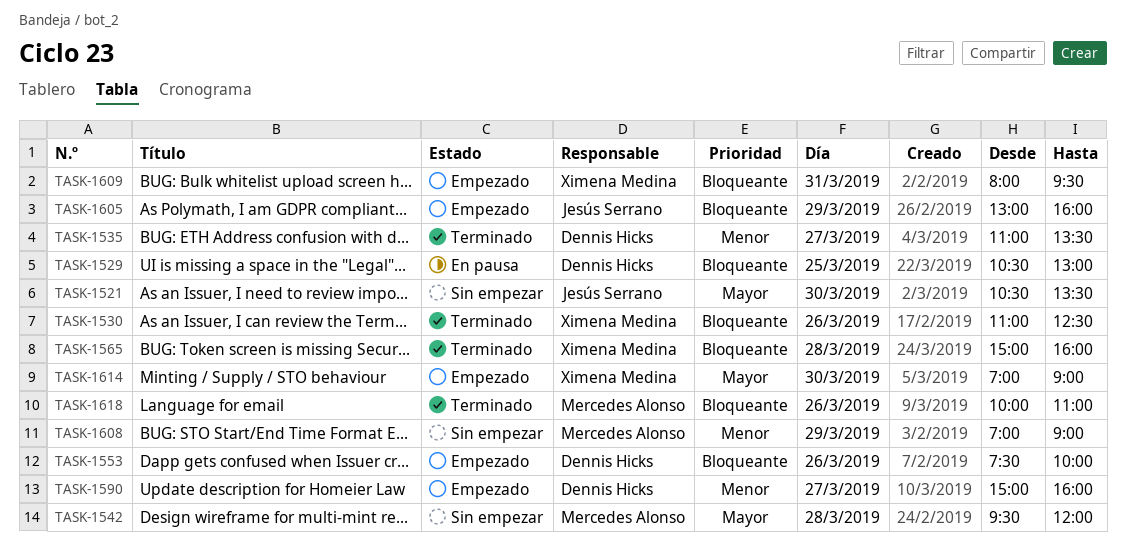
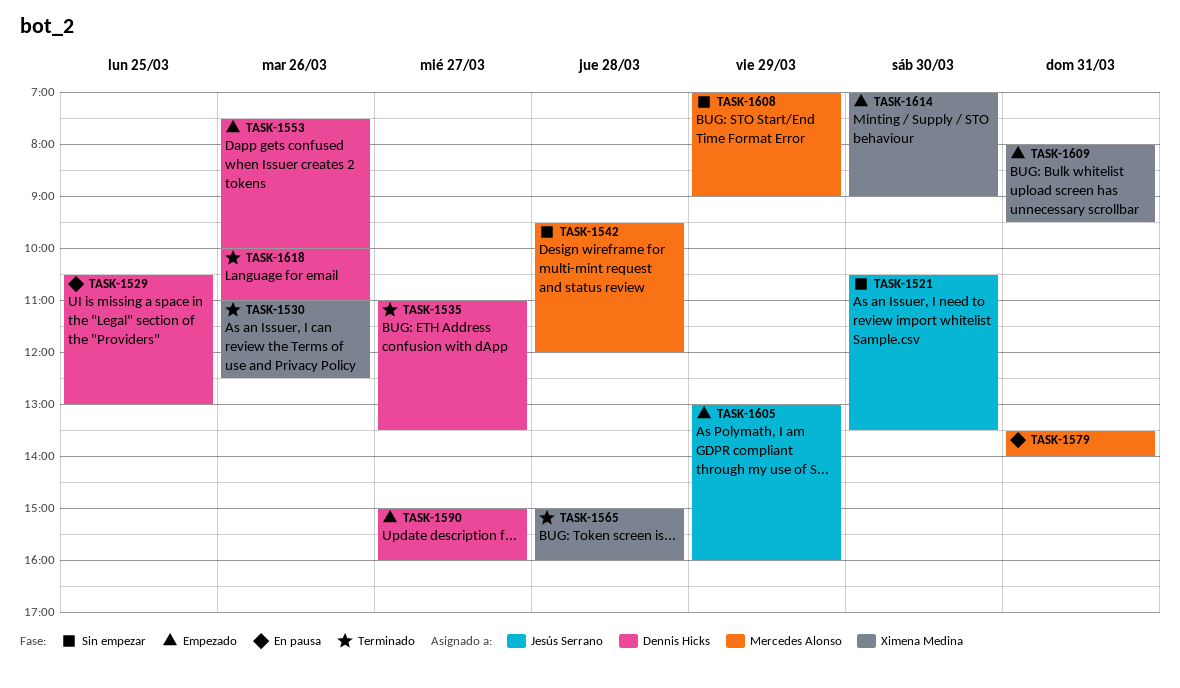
TASK-1579: none -> present
TASK-1618, owner: Mercedes Alonso -> Dennis Hicks

